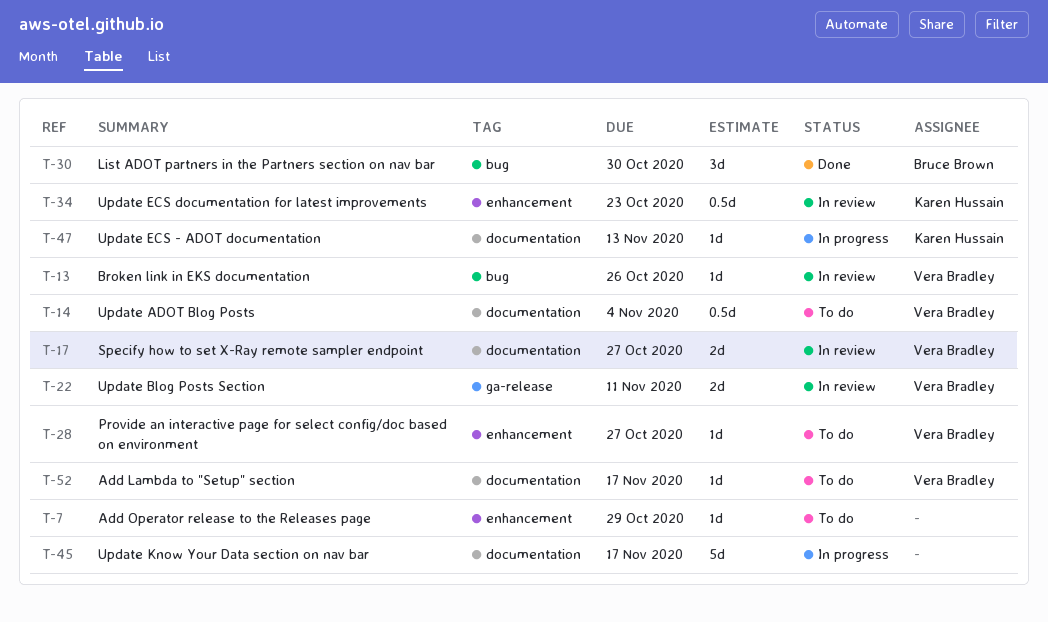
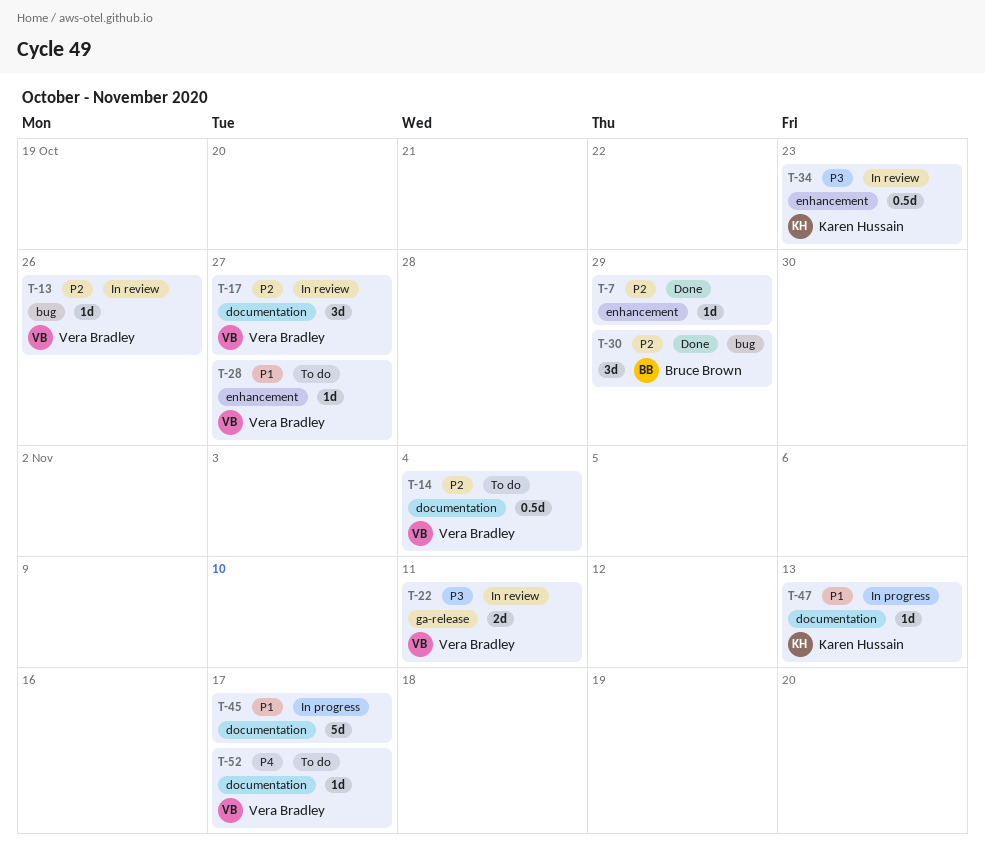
T-7, status: To do -> Done
T-17, estimate: 2d -> 3d
T-30, due: Oct 30 -> Oct 29

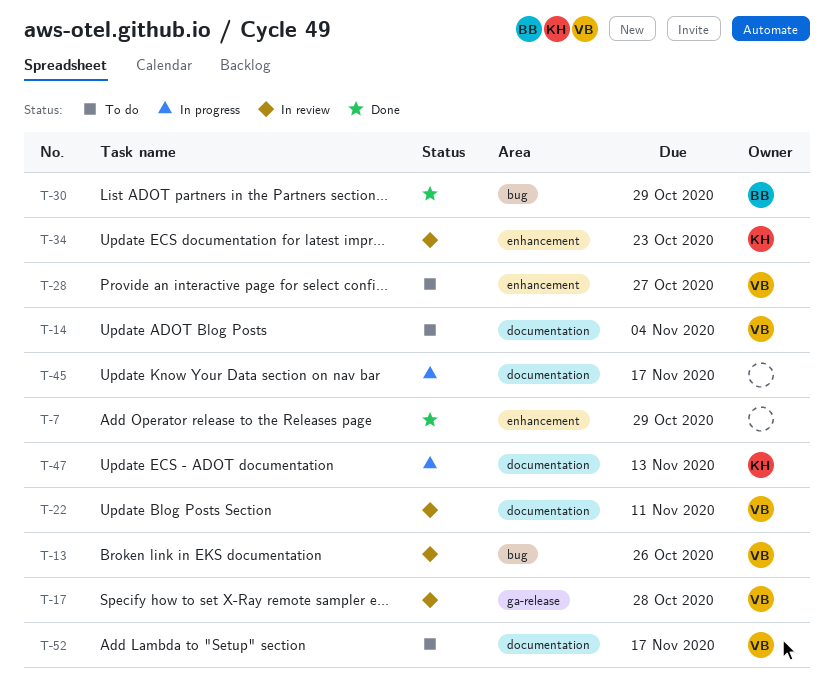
T-17, label: documentation -> ga-release
T-17, due: Oct 27 -> Oct 28
T-22, label: ga-release -> documentation

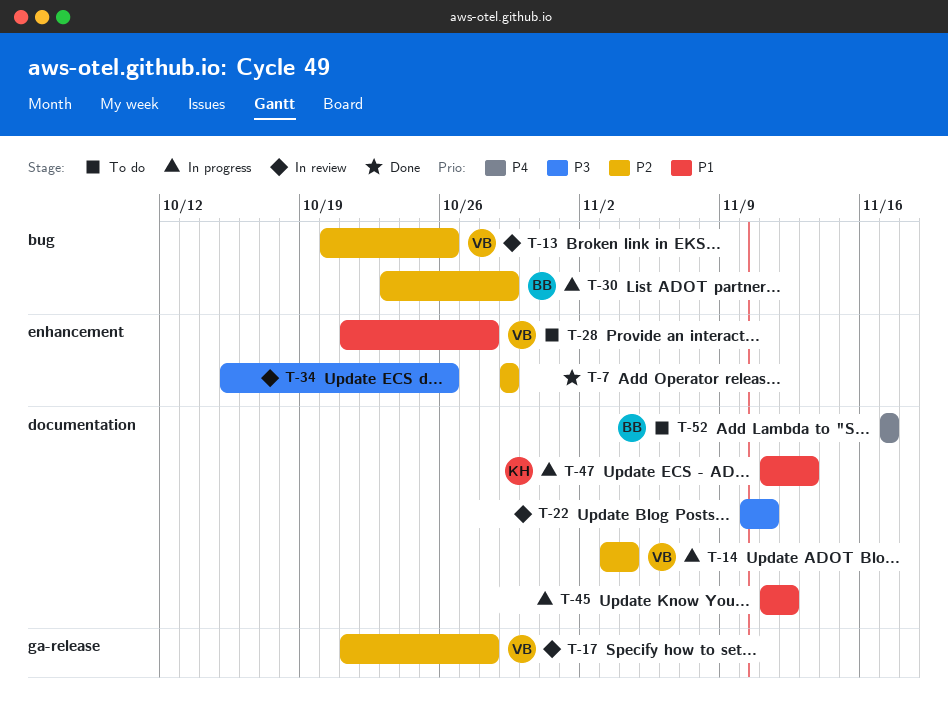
T-14, status: To do -> In progress
T-22, owner: VB -> none
T-28, due: Oct 27 -> Oct 28
T-30, status: Done -> In progress
T-34, owner: KH -> none
T-34, due: Oct 23 -> Oct 26
T-45, due: Nov 17 -> Nov 12
T-52, owner: VB -> BB

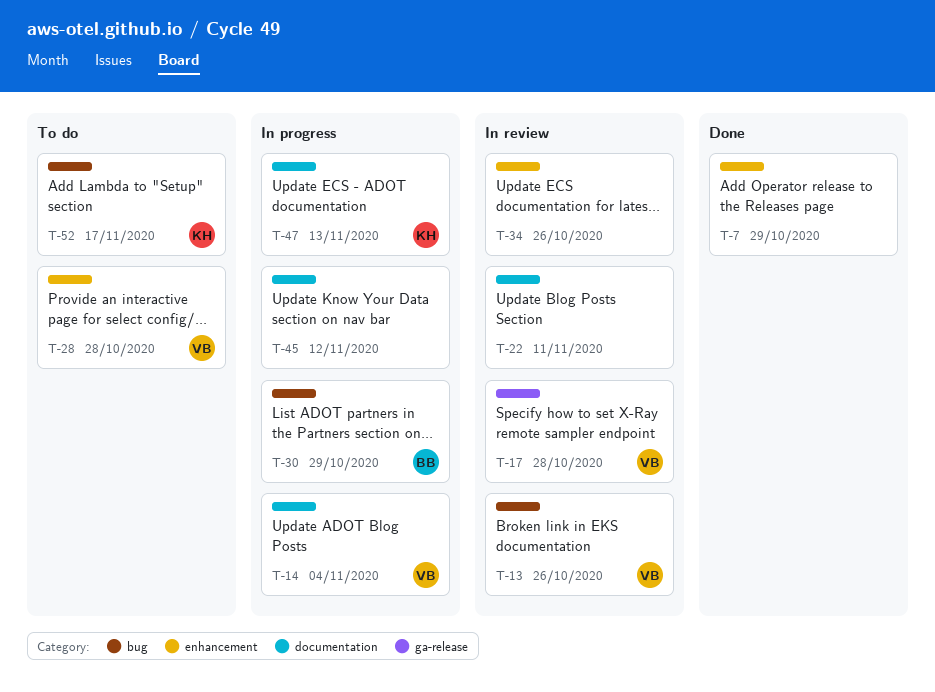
T-52, owner: BB -> KH
T-52, label: documentation -> bug

